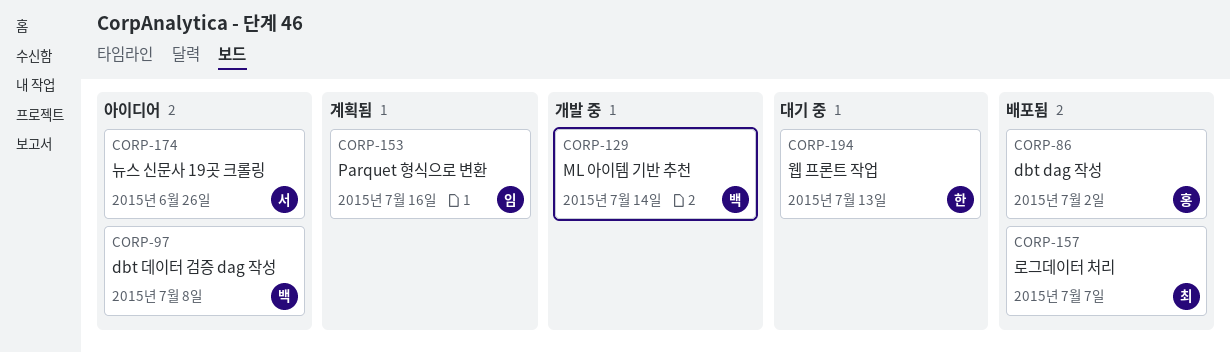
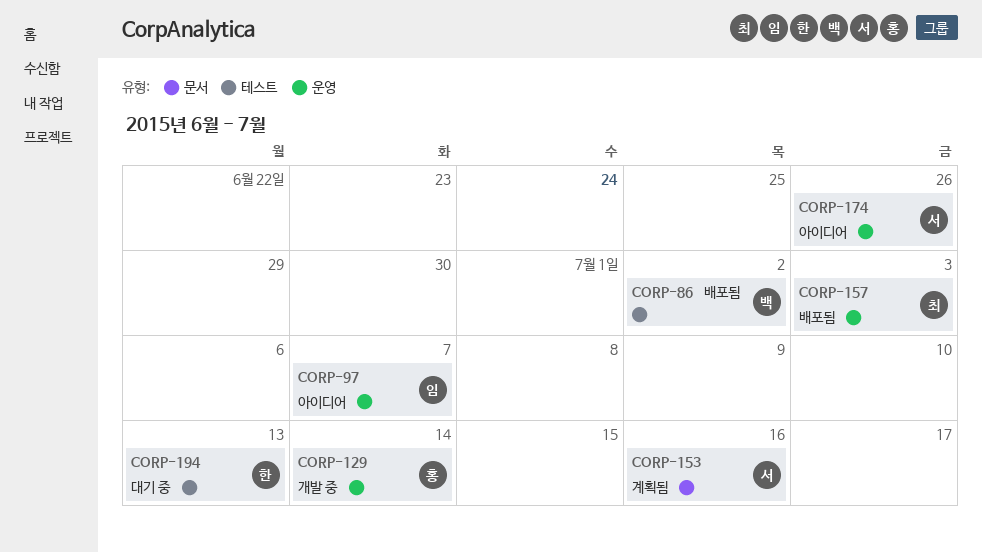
CORP-86, owner: 홍 -> 백
CORP-97, owner: 백 -> 임
CORP-97, due: Jul 8 -> Jul 7
CORP-129, owner: 백 -> 홍
CORP-153, owner: 임 -> 서
CORP-157, due: Jul 7 -> Jul 3

